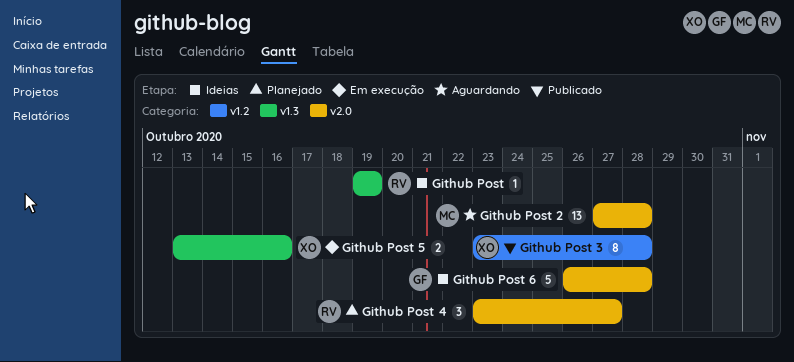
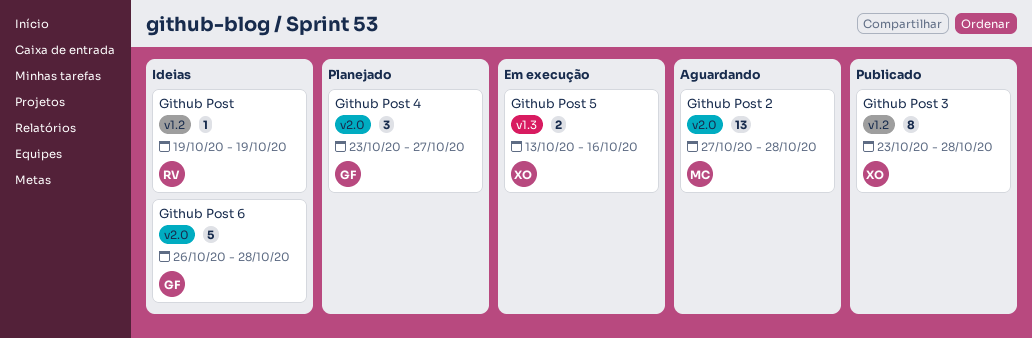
Github Post, label: v1.3 -> v1.2
Github Post 4, owner: RV -> GF

